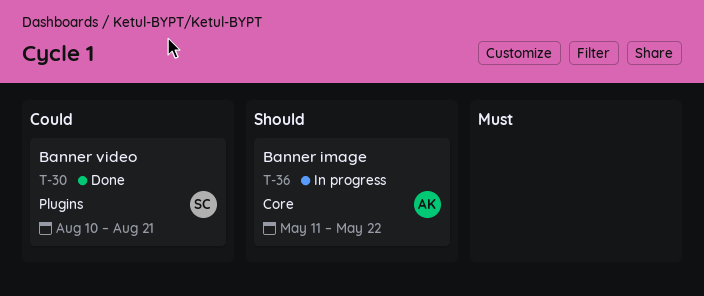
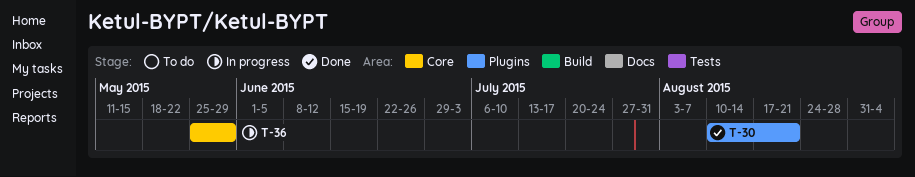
T-36, start: May 11 -> May 25
T-36, due: May 22 -> May 29

